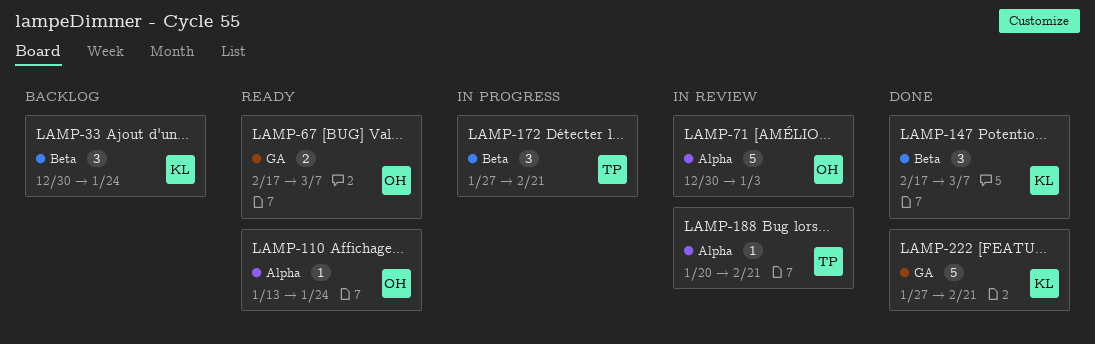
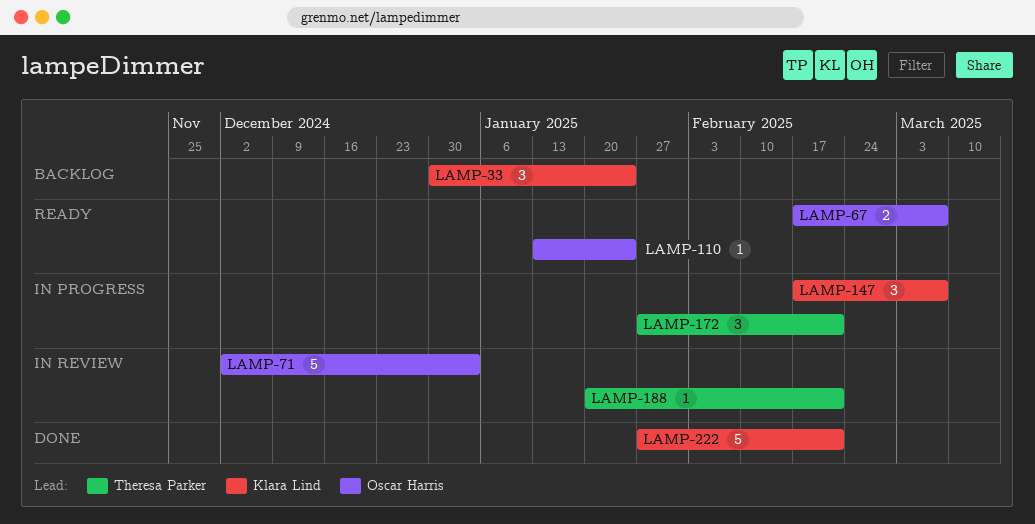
LAMP-71, start: Dec 30 -> Dec 2
LAMP-147, status: Done -> In progress

